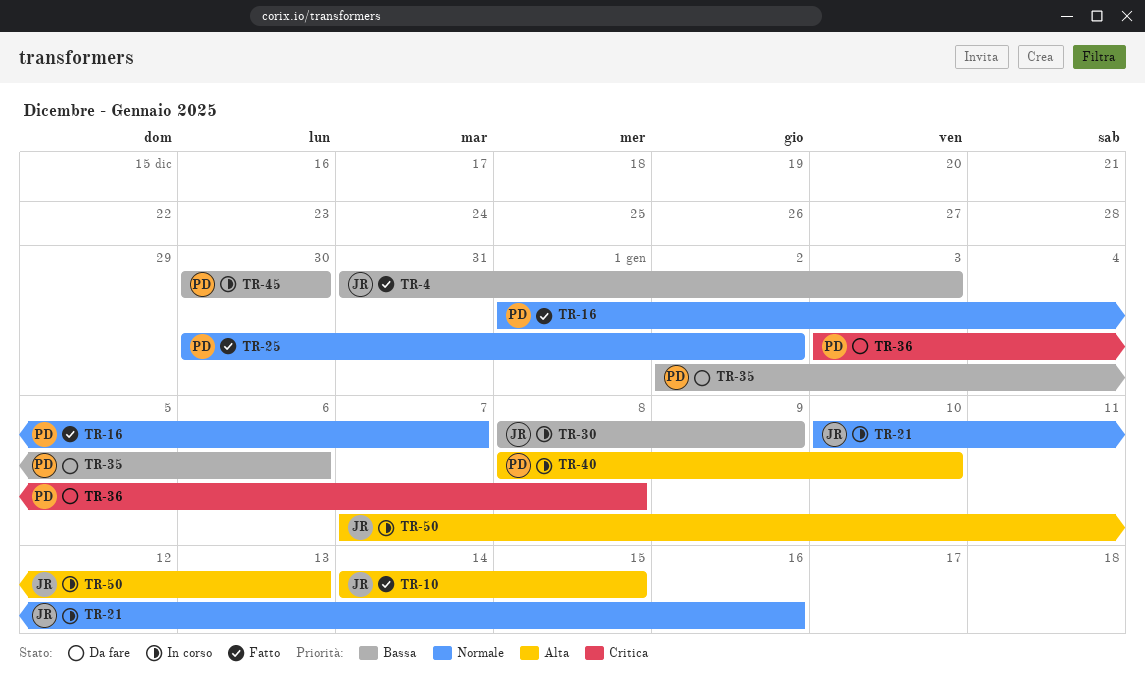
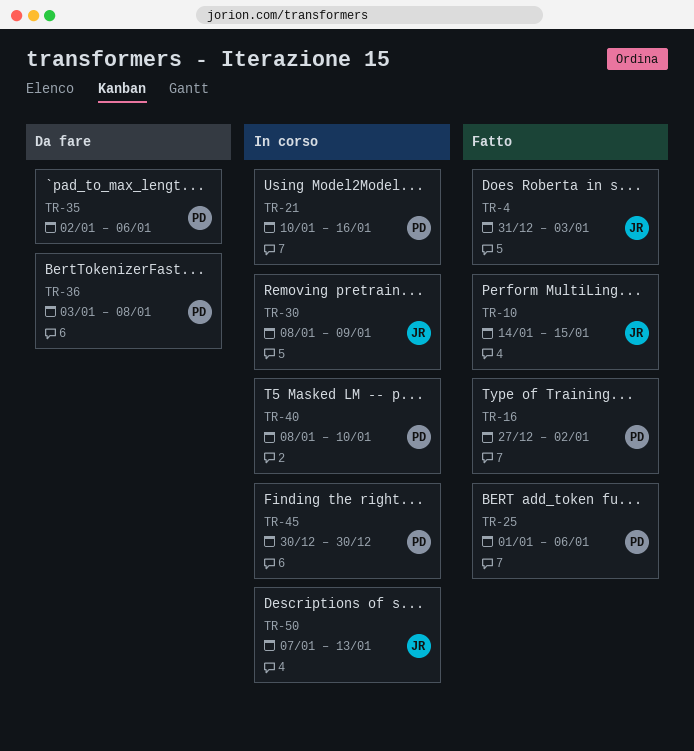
TR-16, start: Jan 1 -> Dec 27
TR-16, due: Jan 7 -> Jan 2
TR-21, owner: JR -> PD
TR-25, start: Dec 30 -> Jan 1
TR-25, due: Jan 2 -> Jan 6

